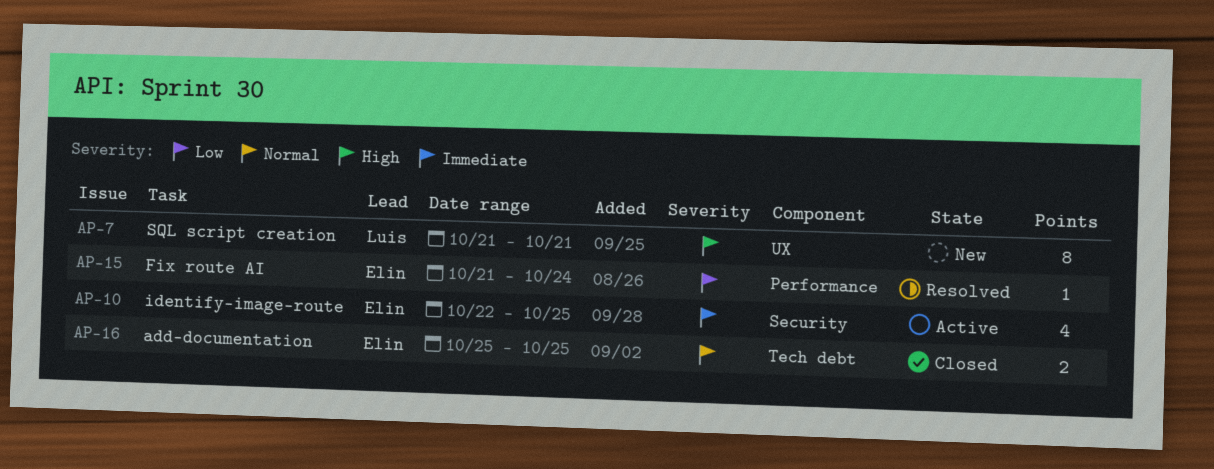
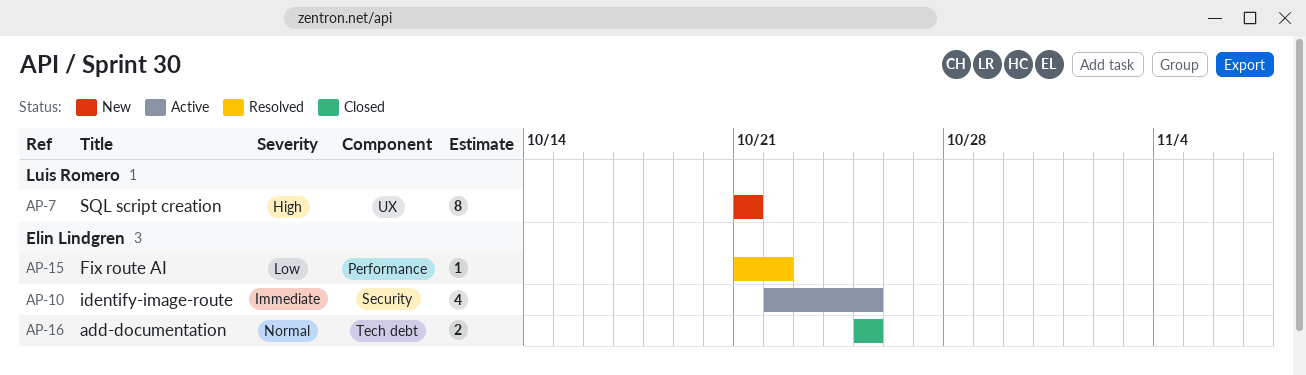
AP-15, due: Oct 24 -> Oct 22

